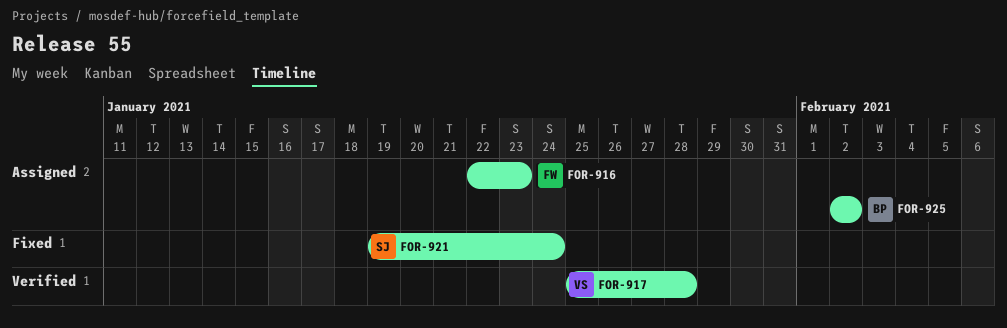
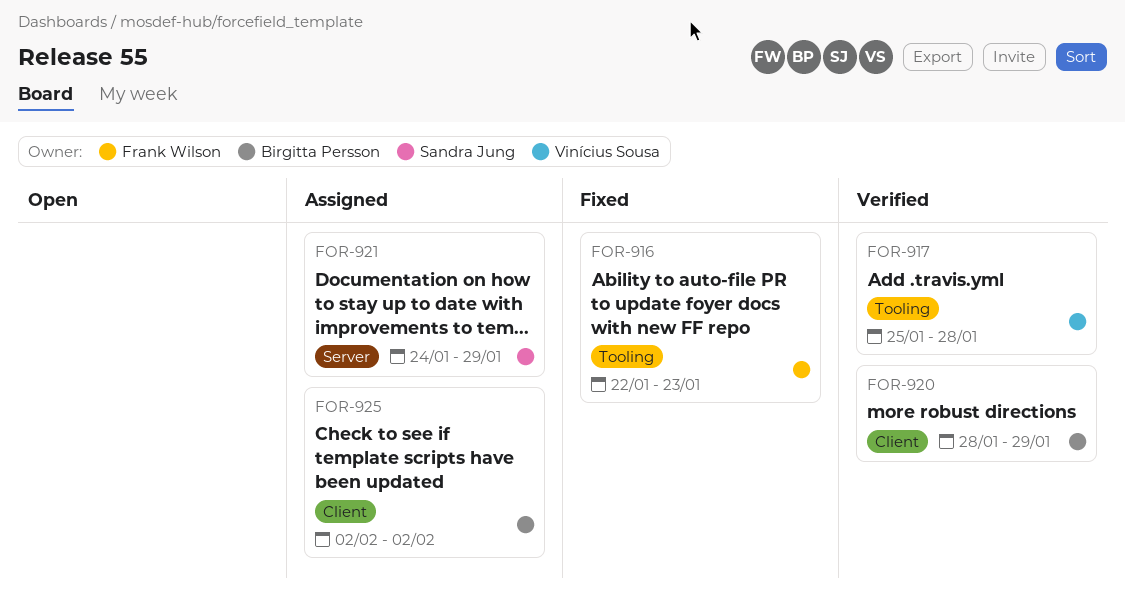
FOR-916, status: Assigned -> Fixed
FOR-920: none -> present
FOR-921, status: Fixed -> Assigned
FOR-921, start: Jan 19 -> Jan 24
FOR-921, due: Jan 24 -> Jan 29

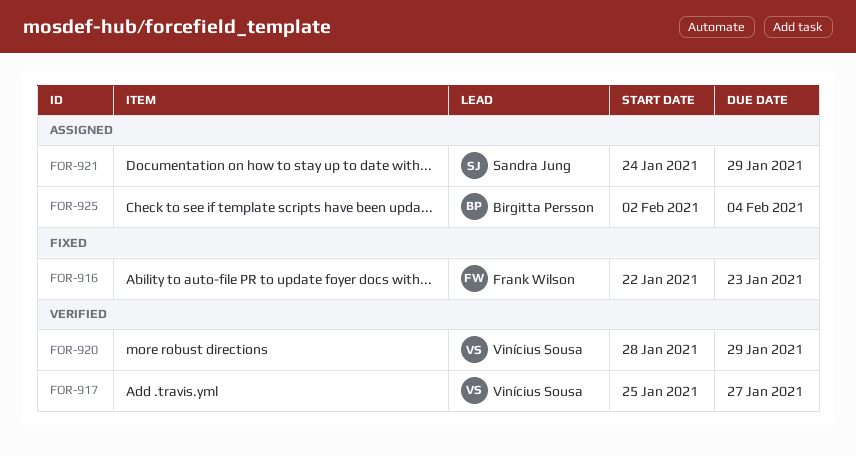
FOR-917, due: Jan 28 -> Jan 27
FOR-920, owner: Birgitta Persson -> Vinícius Sousa
FOR-925, due: Feb 2 -> Feb 4

